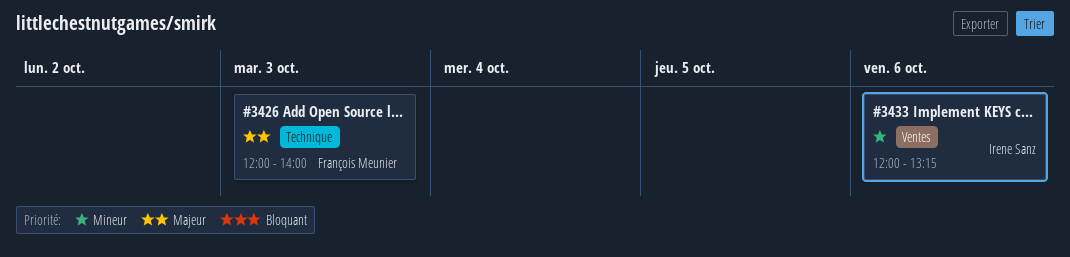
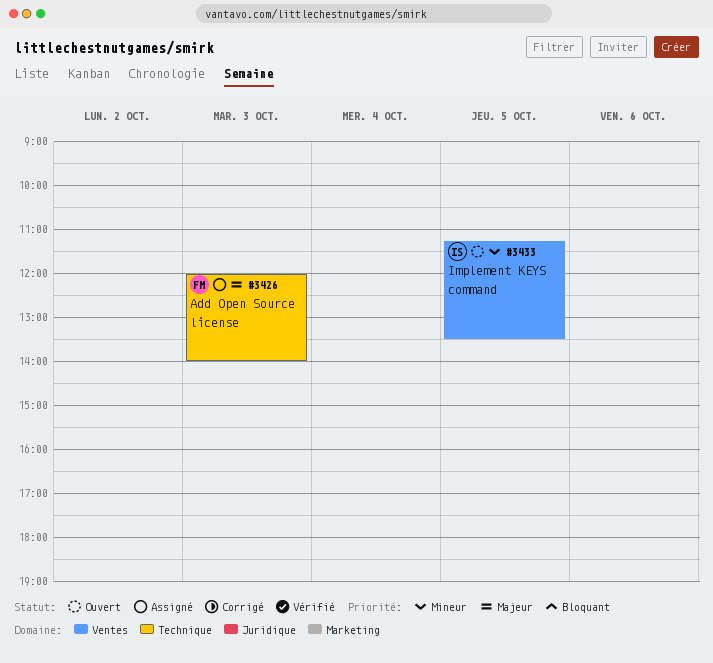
#3433, day: Oct 6 -> Oct 5
#3433, begins: 12:00 -> 11:15
#3433, ends: 13:15 -> 13:30

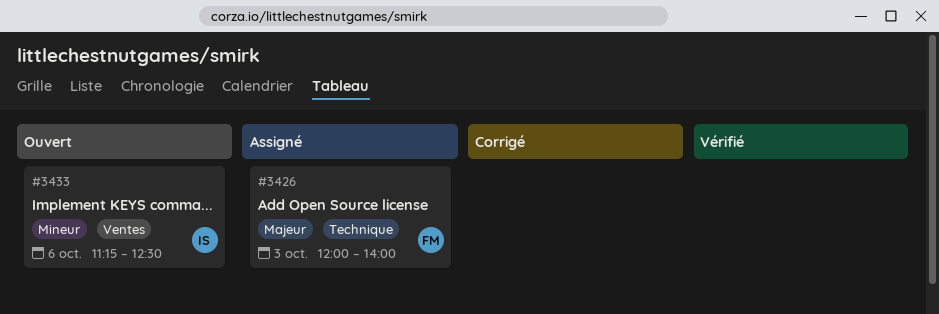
#3433, day: Oct 5 -> Oct 6
#3433, ends: 13:30 -> 12:30

